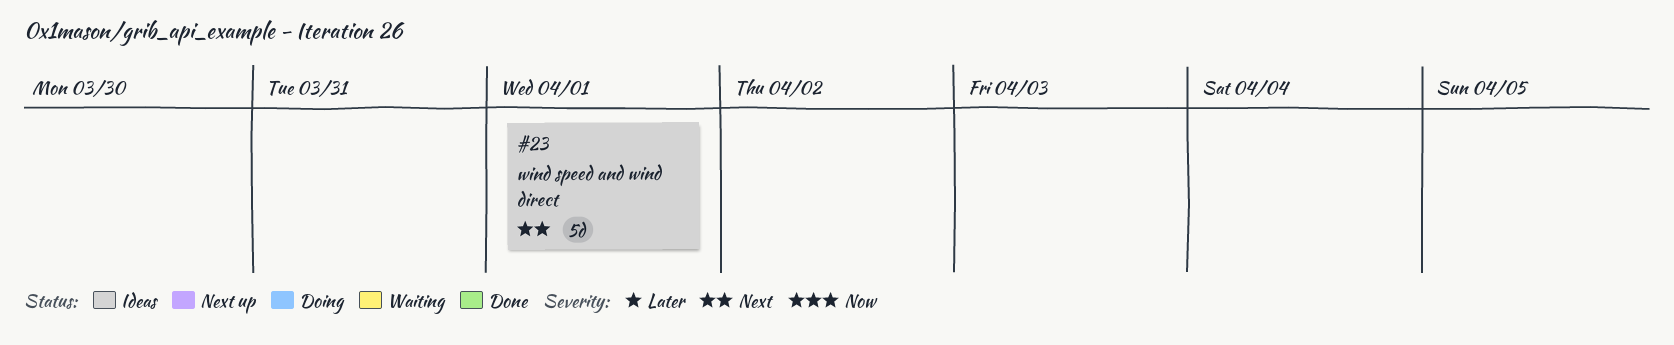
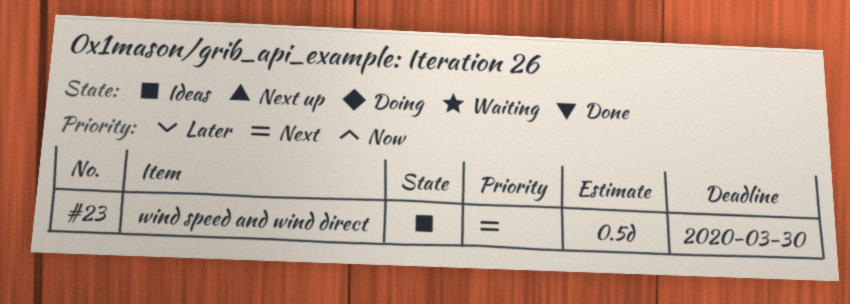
#23, estimate: 5d -> 0.5d
#23, due: Apr 1 -> Mar 30

